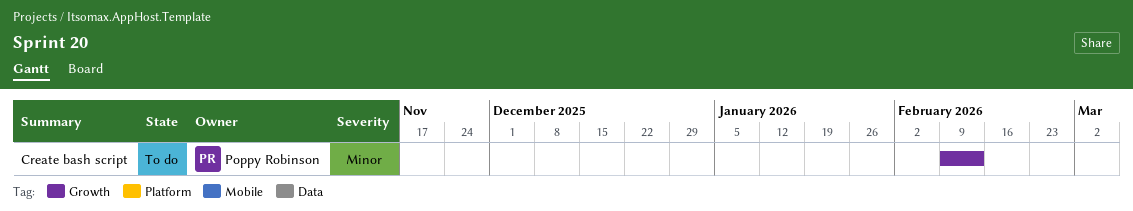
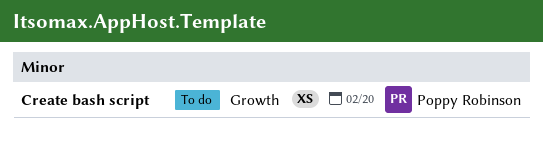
Create bash script, due: Feb 13 -> Feb 20

